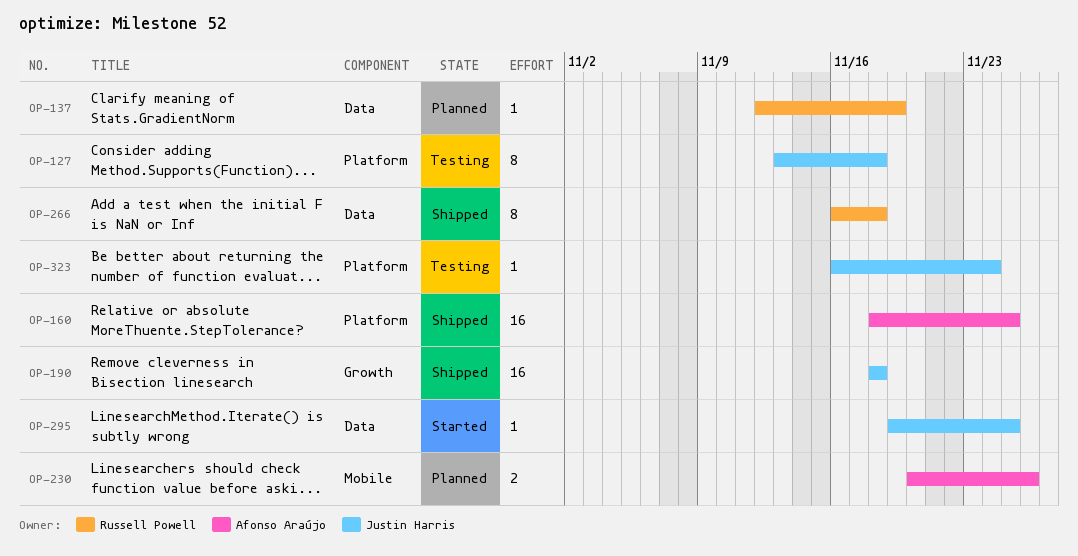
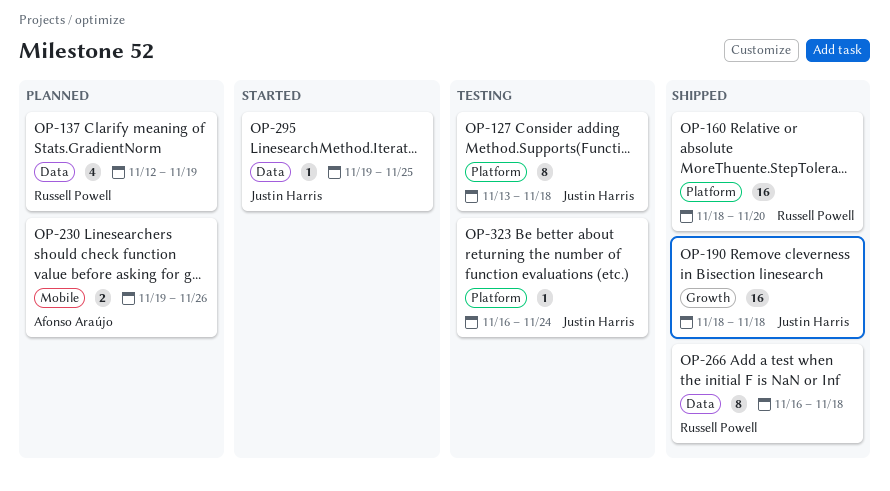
OP-137, estimate: 1 -> 4
OP-160, owner: Afonso Araújo -> Russell Powell
OP-160, due: Nov 25 -> Nov 20
OP-230, start: Nov 20 -> Nov 19

